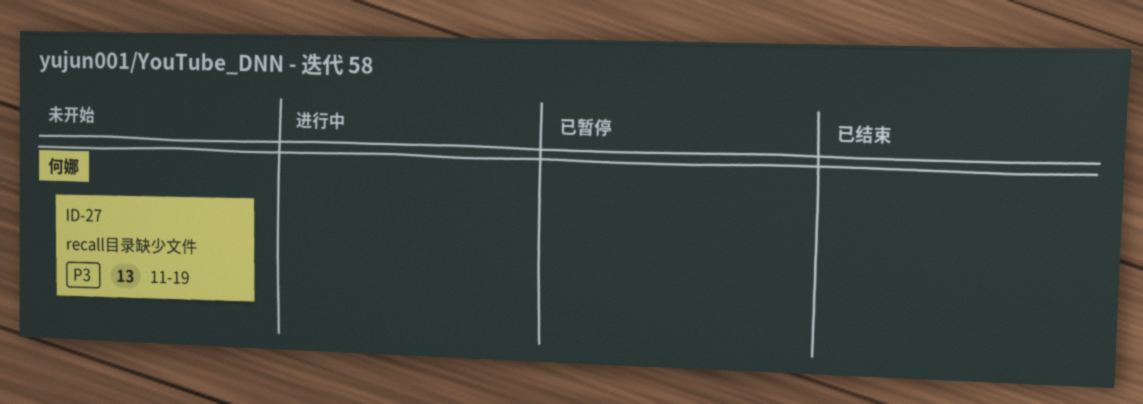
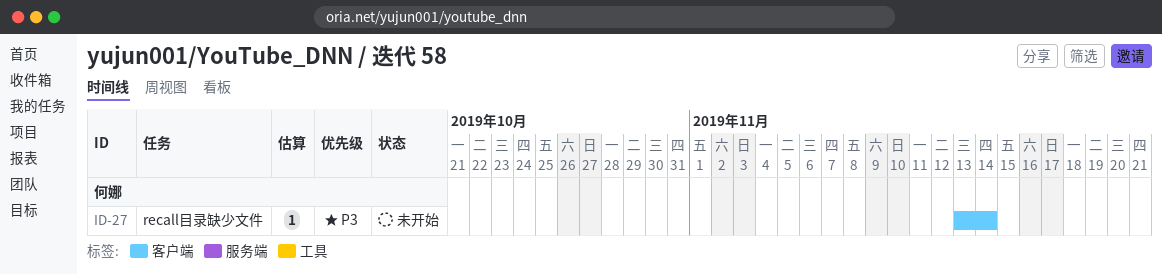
ID-27, estimate: 13 -> 1
ID-27, due: Nov 19 -> Nov 14

